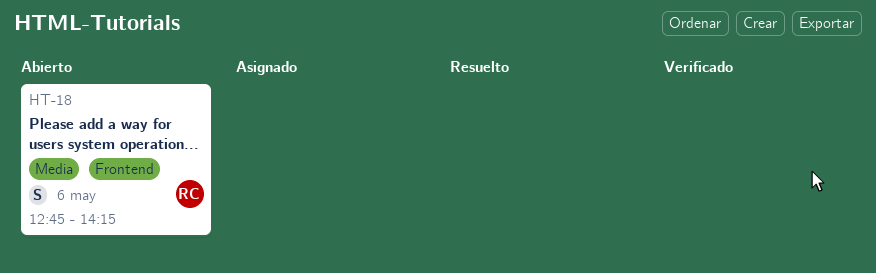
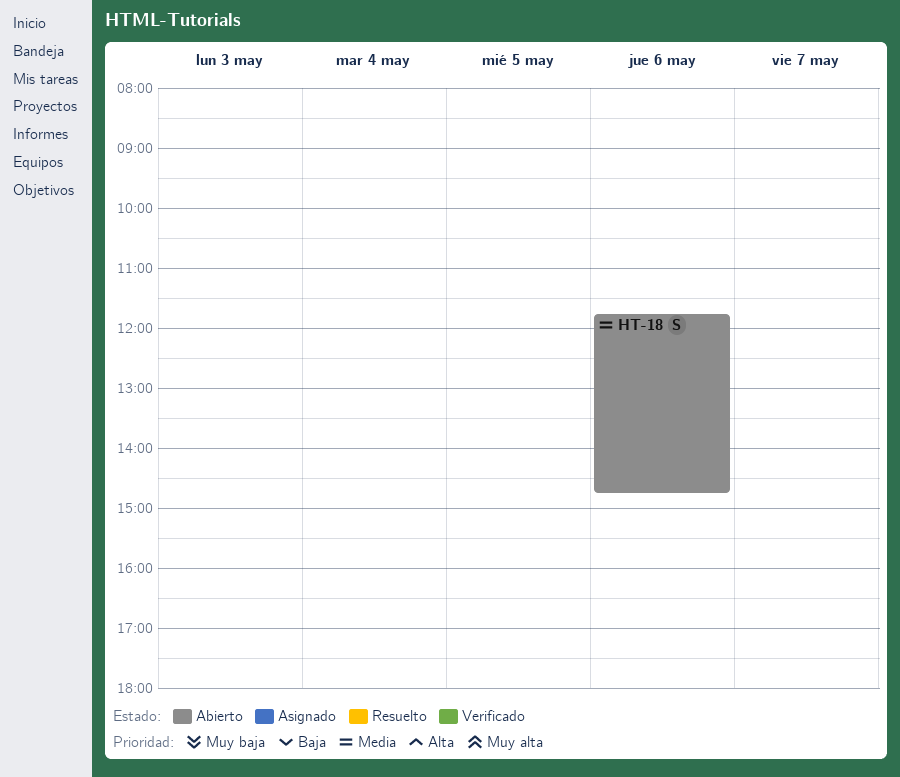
HT-18, begins: 12:45 -> 11:45
HT-18, ends: 14:15 -> 14:45

